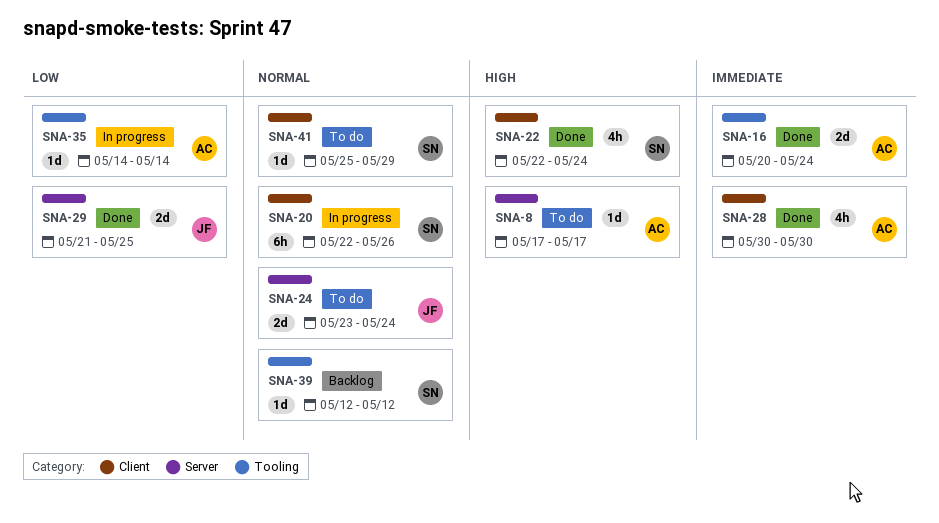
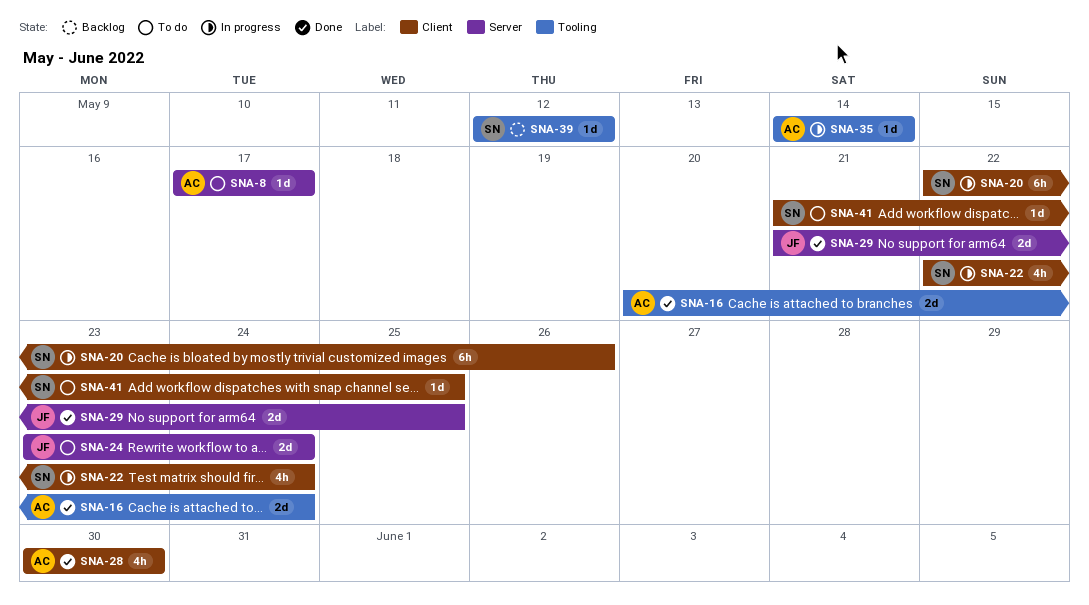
SNA-22, status: Done -> In progress
SNA-41, start: May 25 -> May 21
SNA-41, due: May 29 -> May 25

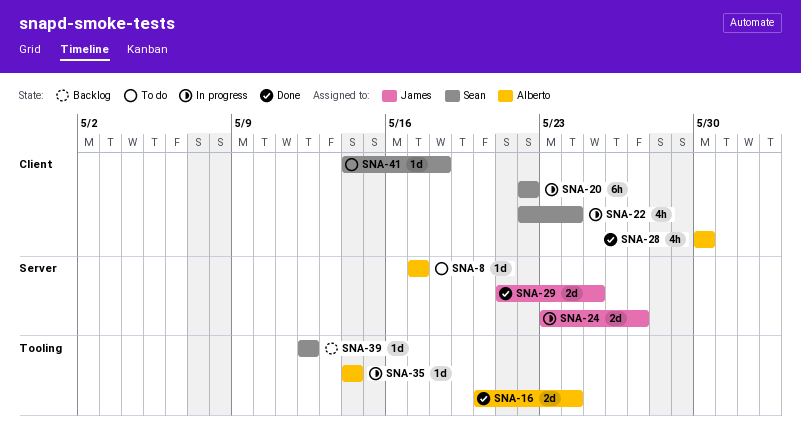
SNA-20, due: May 26 -> May 22
SNA-24, status: To do -> In progress
SNA-24, due: May 24 -> May 27
SNA-41, start: May 21 -> May 14
SNA-41, due: May 25 -> May 18

